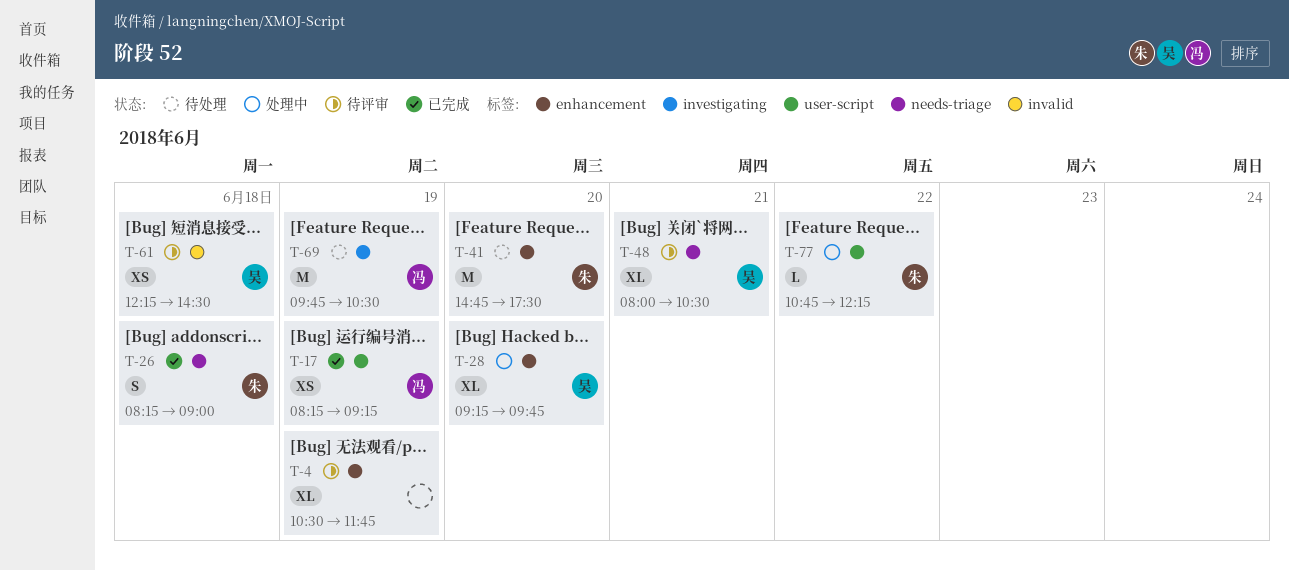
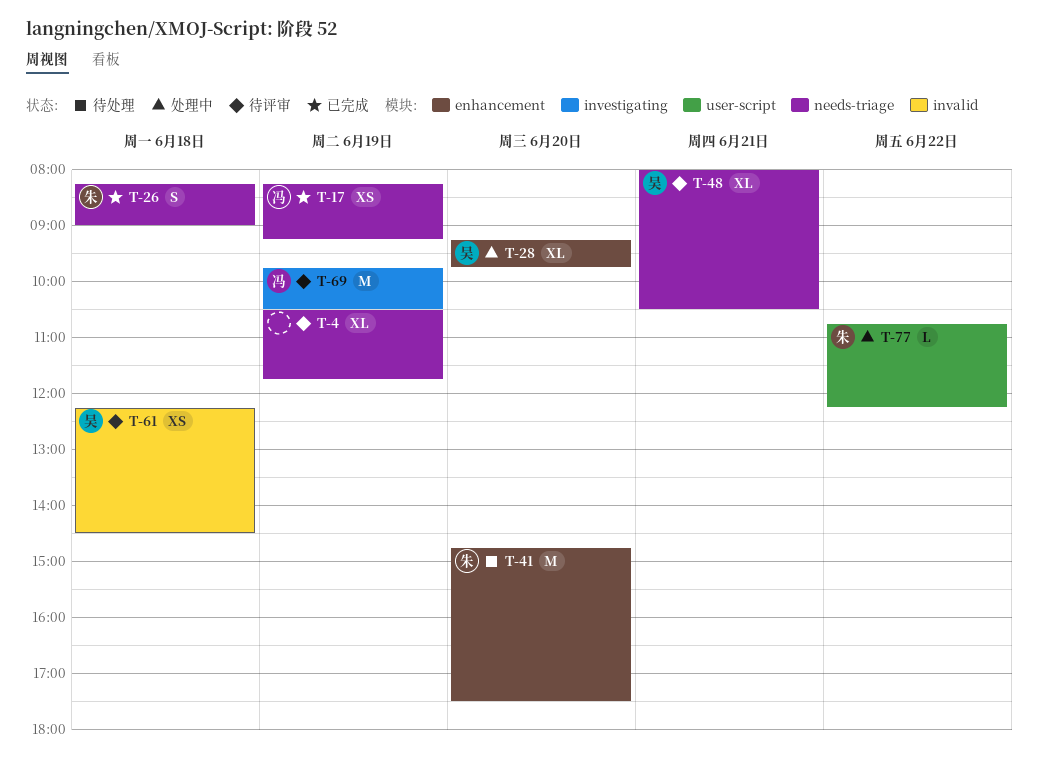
T-4, label: enhancement -> needs-triage
T-17, label: user-script -> needs-triage
T-69, status: 待处理 -> 待评审

